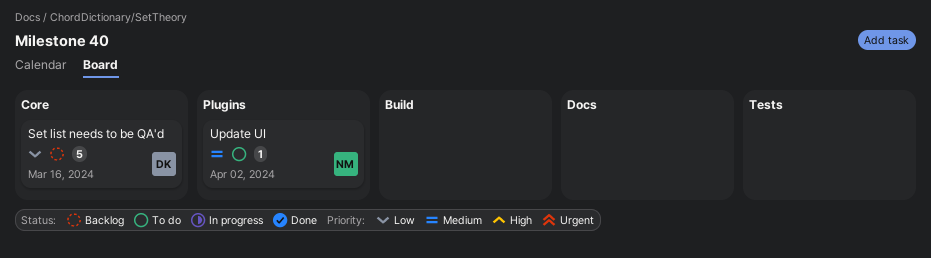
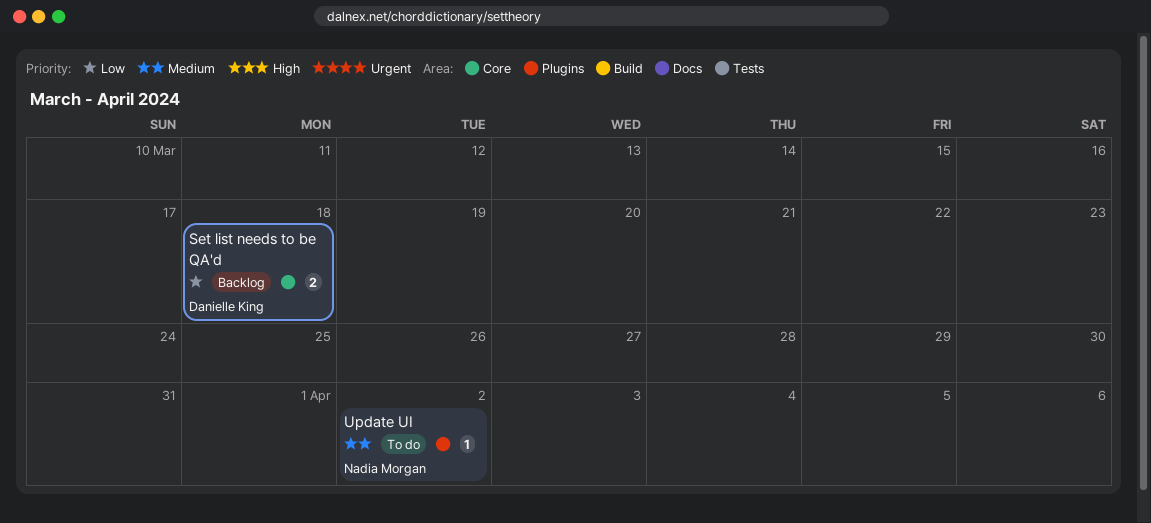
Set list needs to be QA'd, estimate: 5 -> 2
Set list needs to be QA'd, due: Mar 16 -> Mar 18

